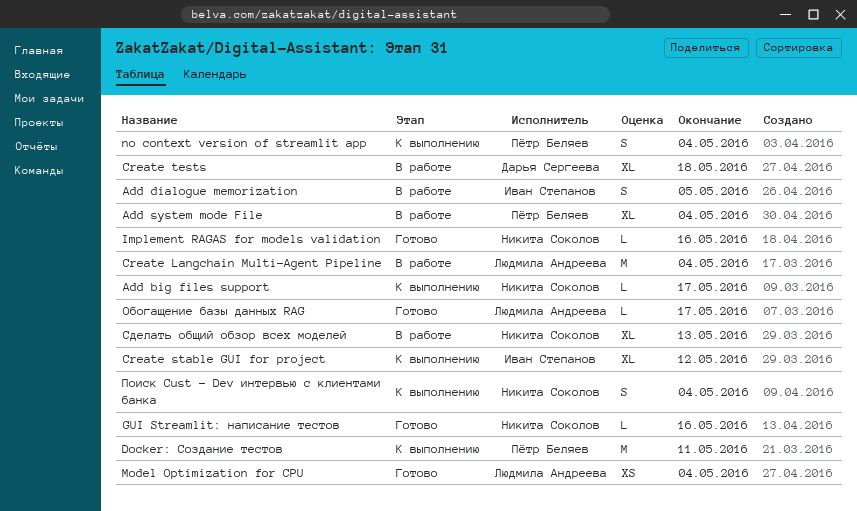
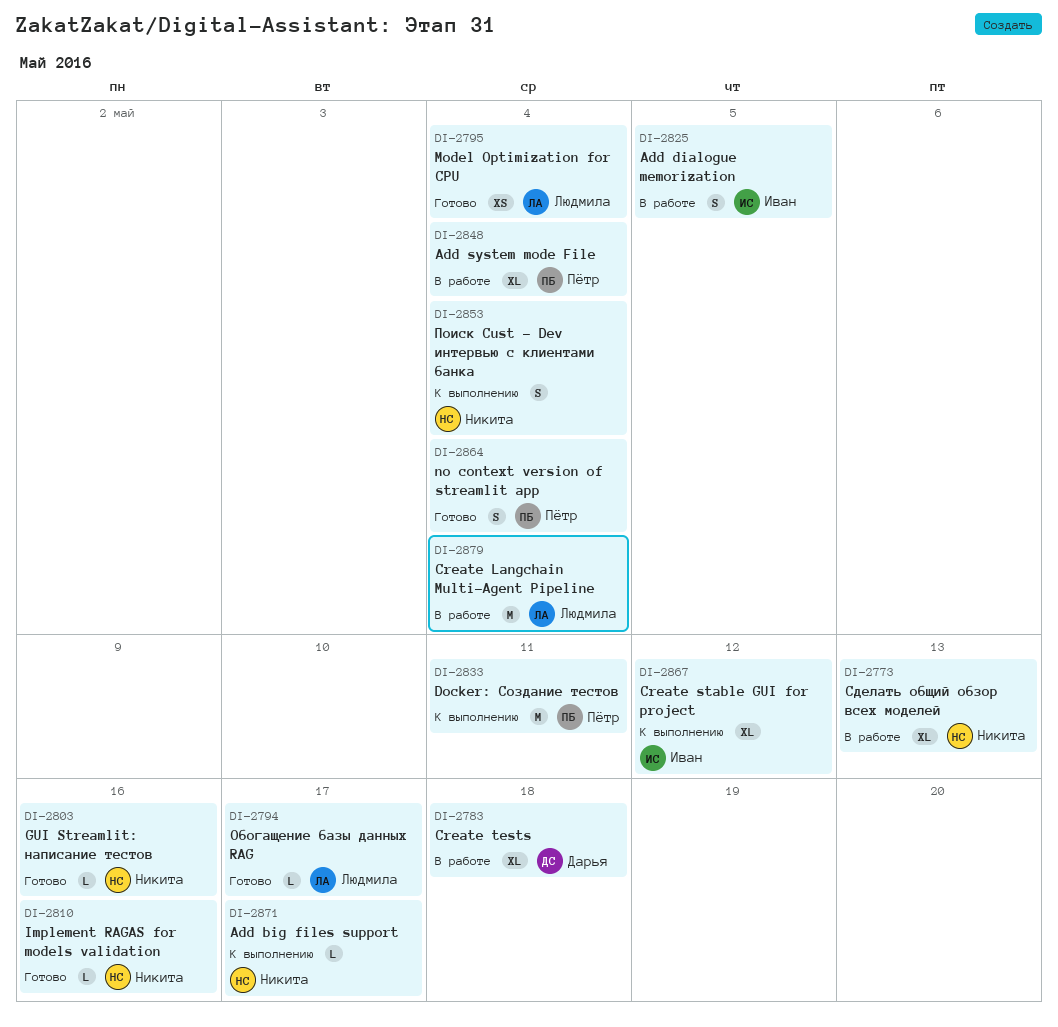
no context version of streamlit app, status: К выполнению -> Готово

